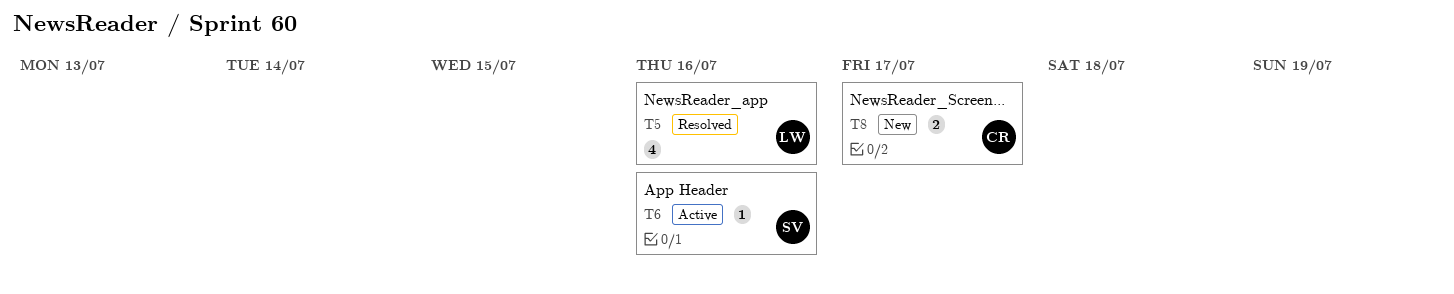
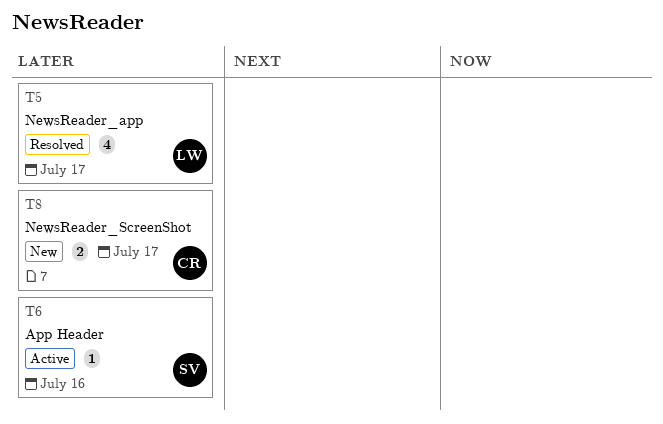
T5, due: Jul 16 -> Jul 17

